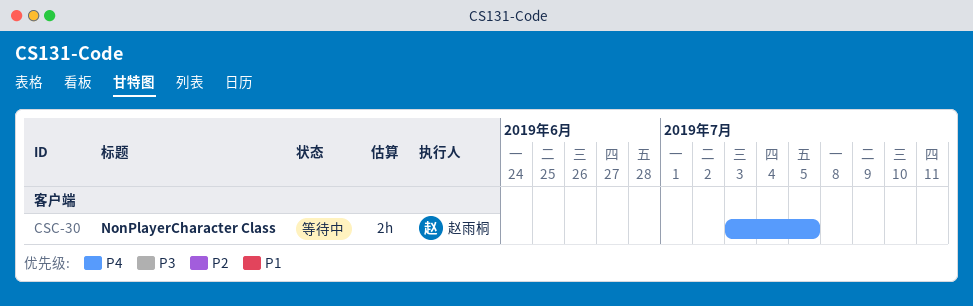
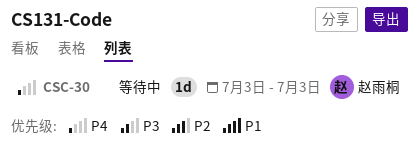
CSC-30, estimate: 2h -> 1d
CSC-30, due: Jul 5 -> Jul 3

